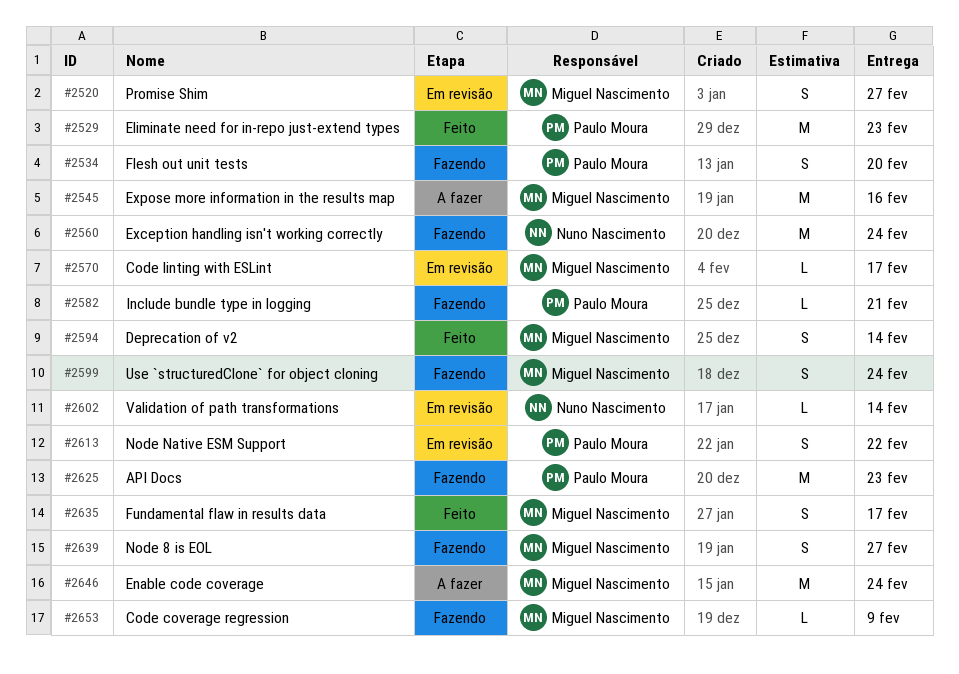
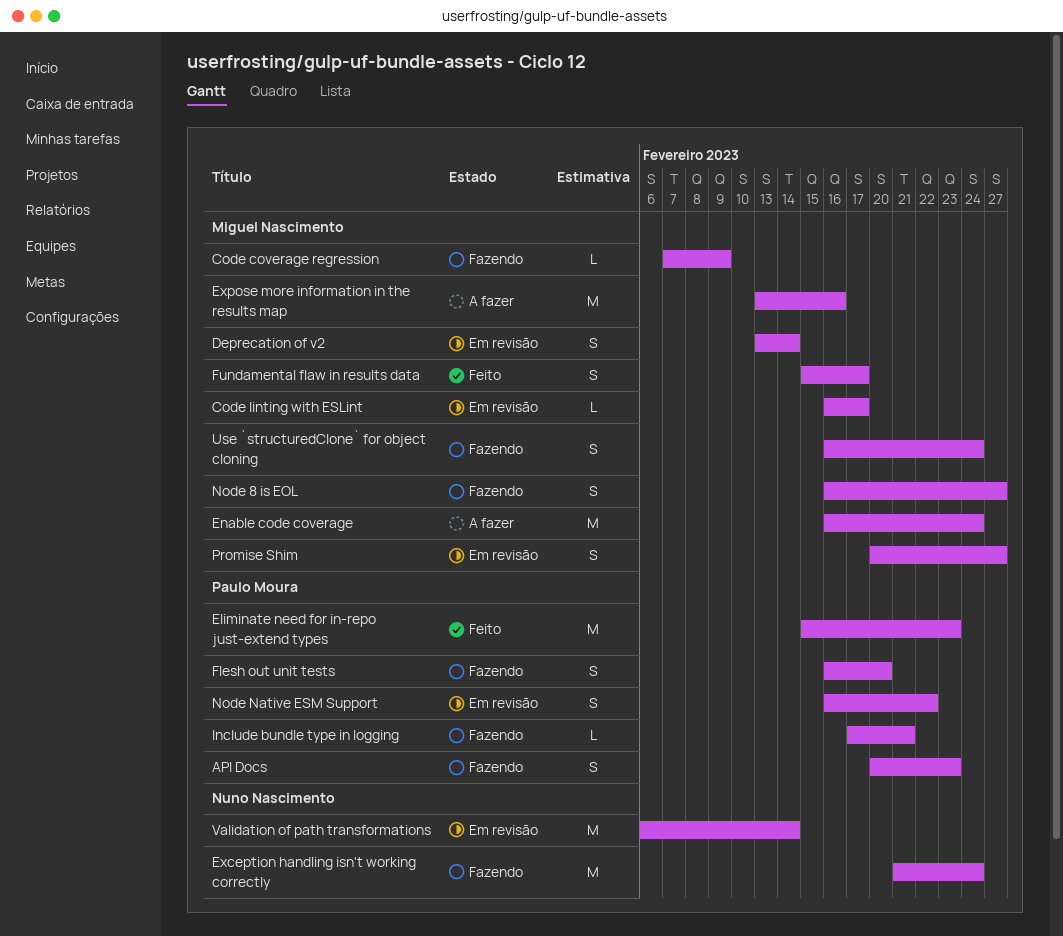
API Docs, estimate: M -> S
Deprecation of v2, status: Feito -> Em revisão
Validation of path transformations, estimate: L -> M

